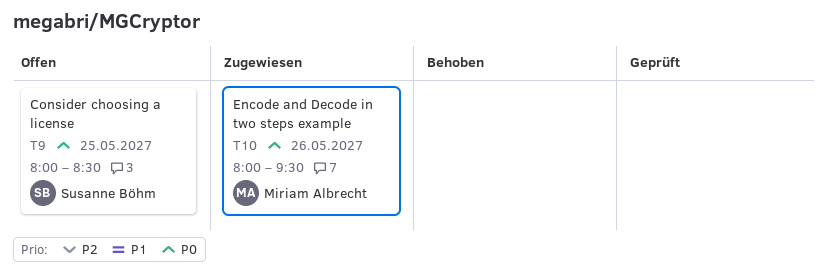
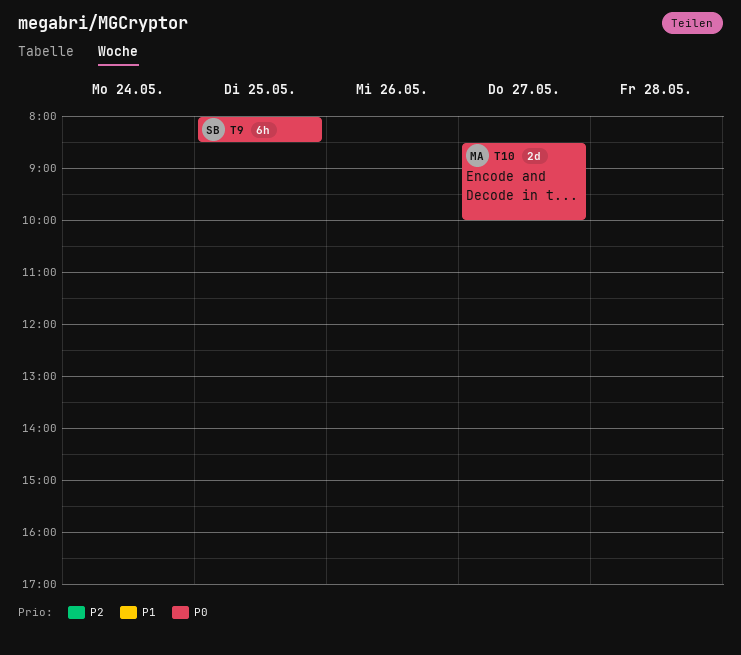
T10, day: May 26 -> May 27
T10, begins: 08:00 -> 08:30
T10, ends: 09:30 -> 10:00

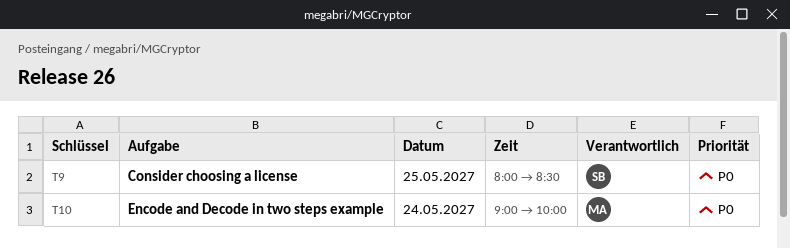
T10, day: May 27 -> May 24
T10, begins: 08:30 -> 09:00

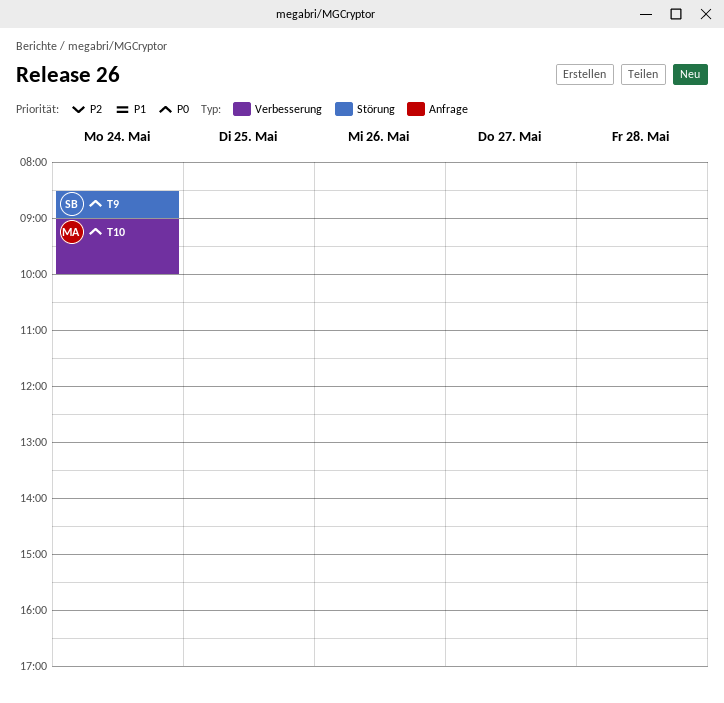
T9, day: May 25 -> May 24
T9, begins: 08:00 -> 08:30
T9, ends: 08:30 -> 09:00

